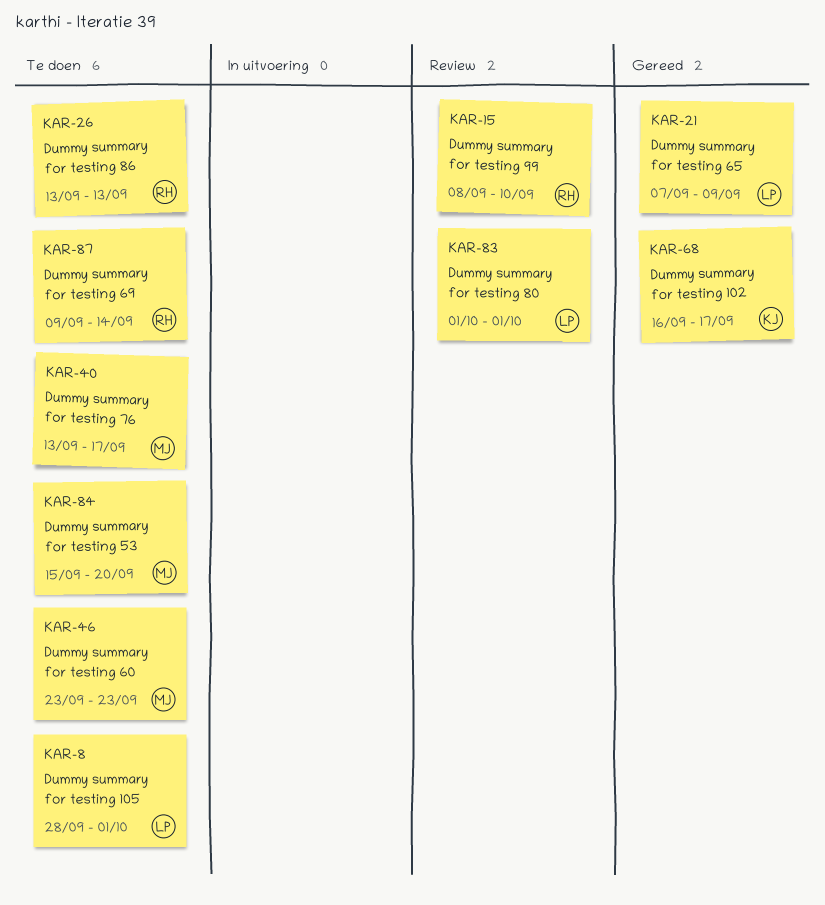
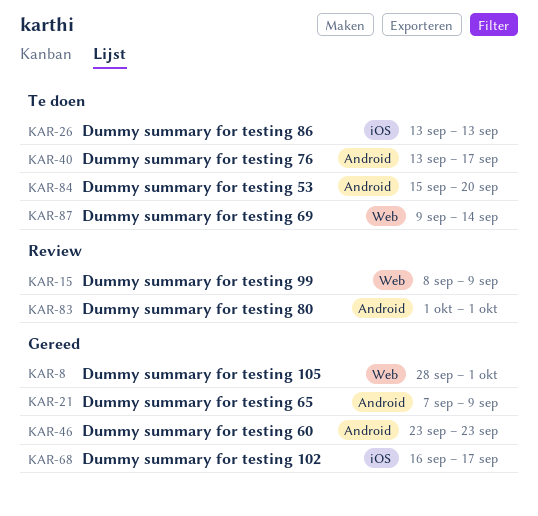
KAR-8, status: Te doen -> Gereed
KAR-15, due: Sep 10 -> Sep 9
KAR-46, status: Te doen -> Gereed

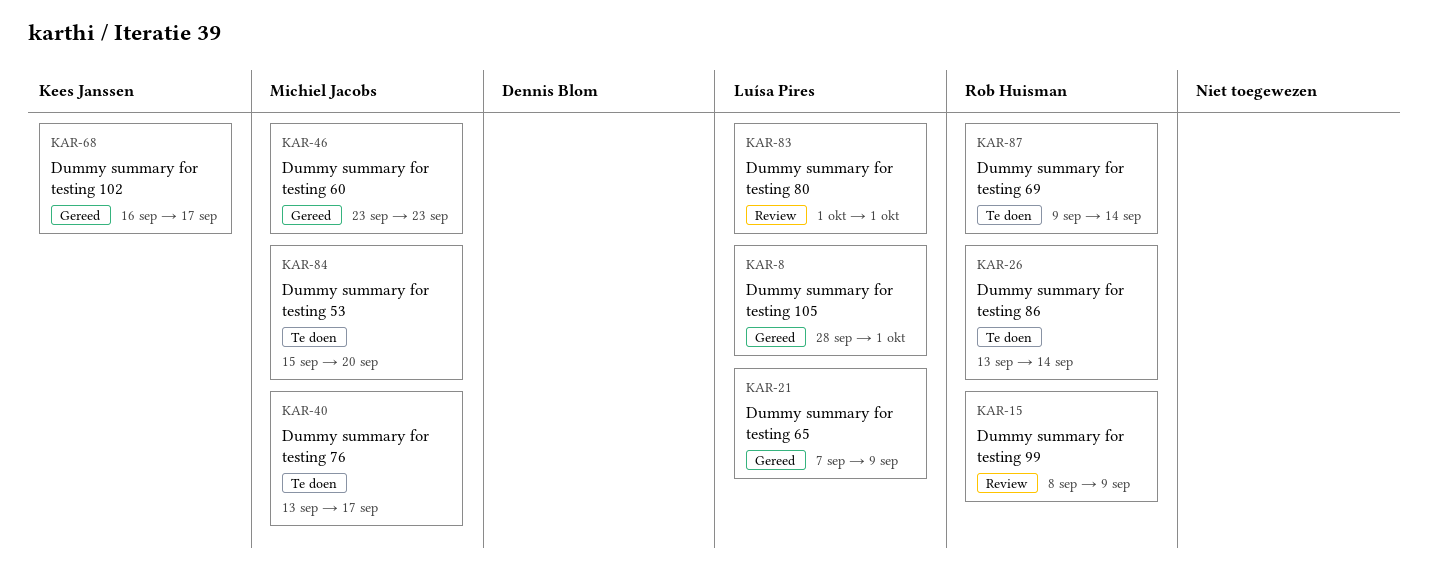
KAR-26, due: Sep 13 -> Sep 14

